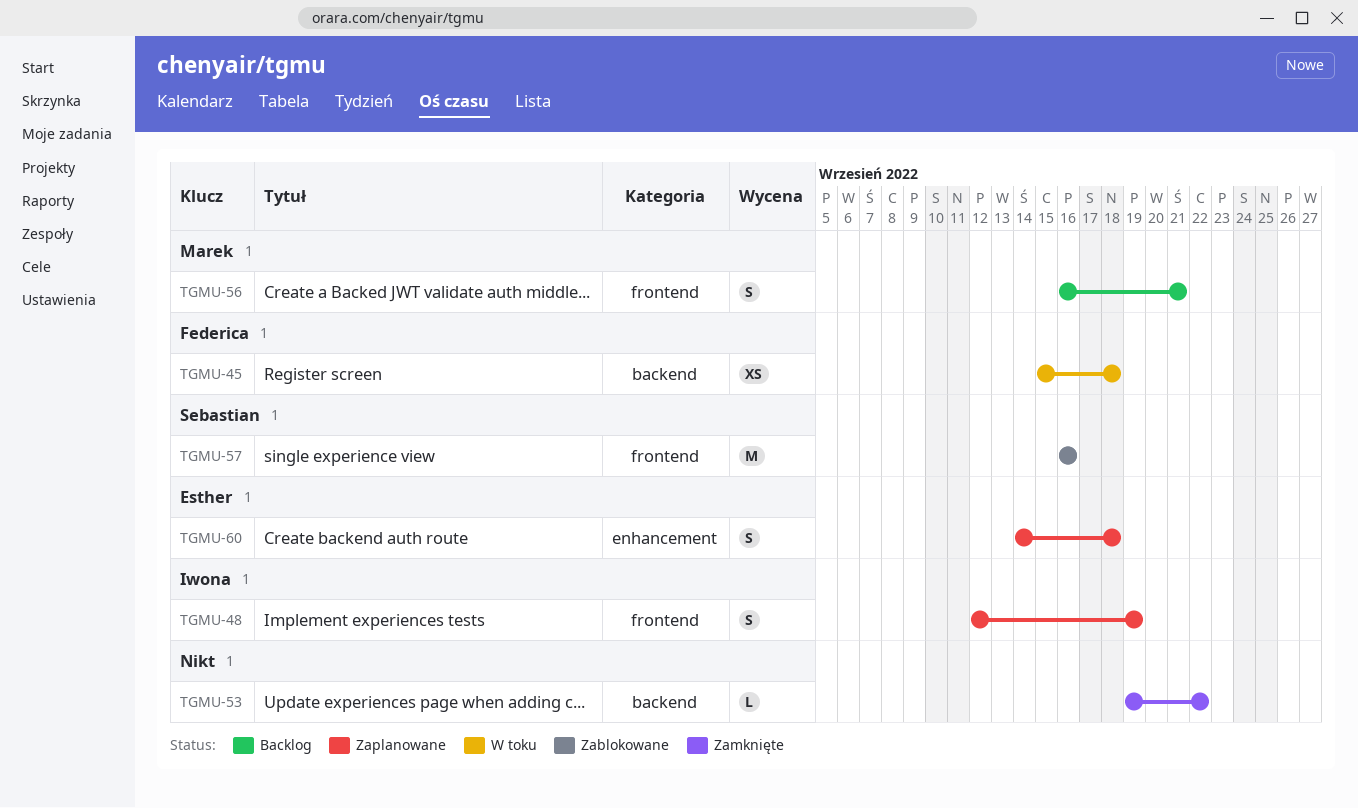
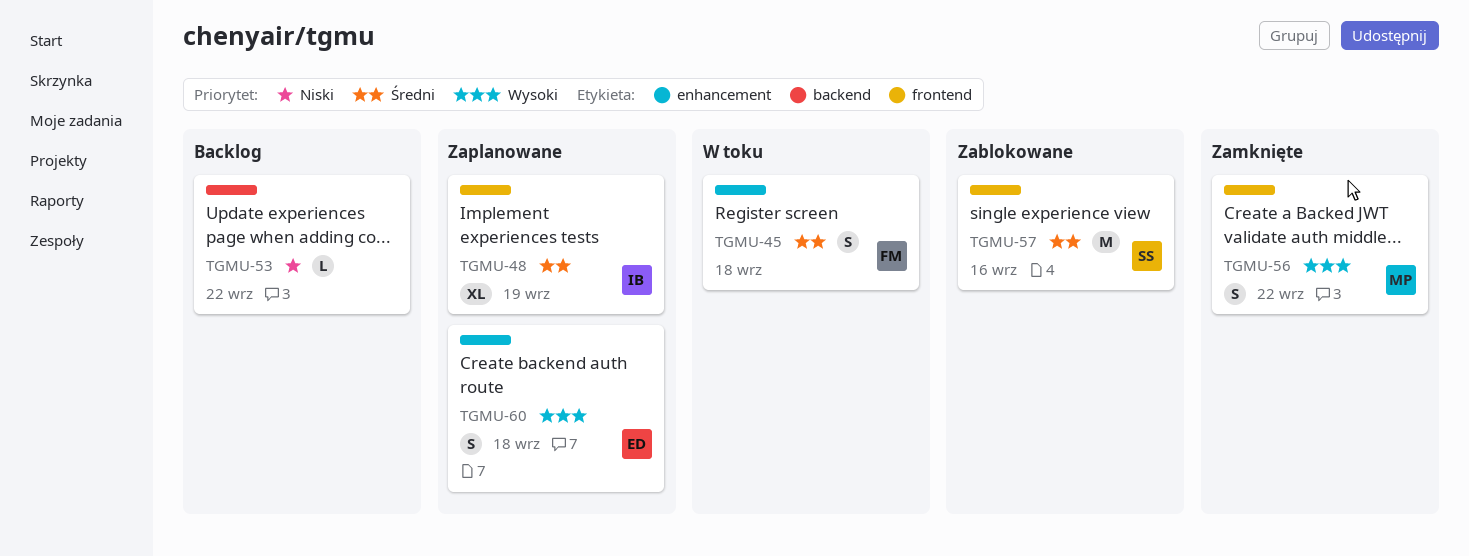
TGMU-45, label: backend -> enhancement
TGMU-45, estimate: XS -> S
TGMU-48, estimate: S -> XL
TGMU-53, status: Zamknięte -> Backlog
TGMU-56, status: Backlog -> Zamknięte
TGMU-56, due: Sep 21 -> Sep 22

